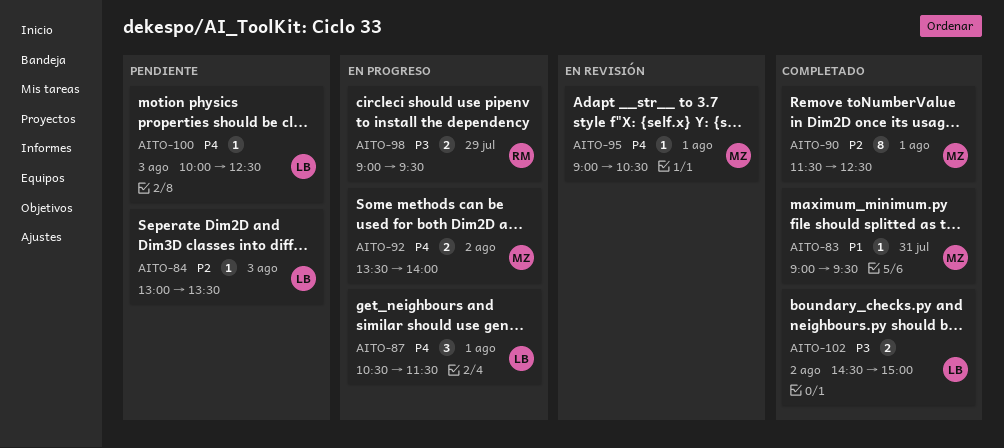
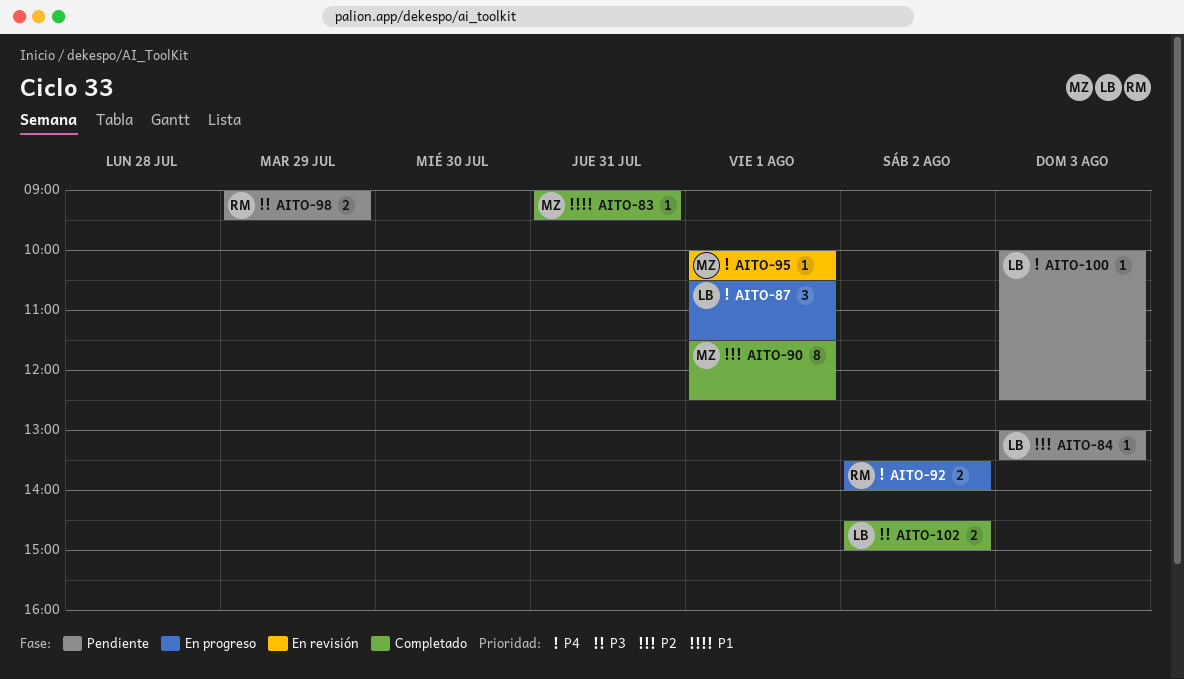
AITO-92, owner: MZ -> RM
AITO-95, begins: 09:00 -> 10:00
AITO-98, status: En progreso -> Pendiente

